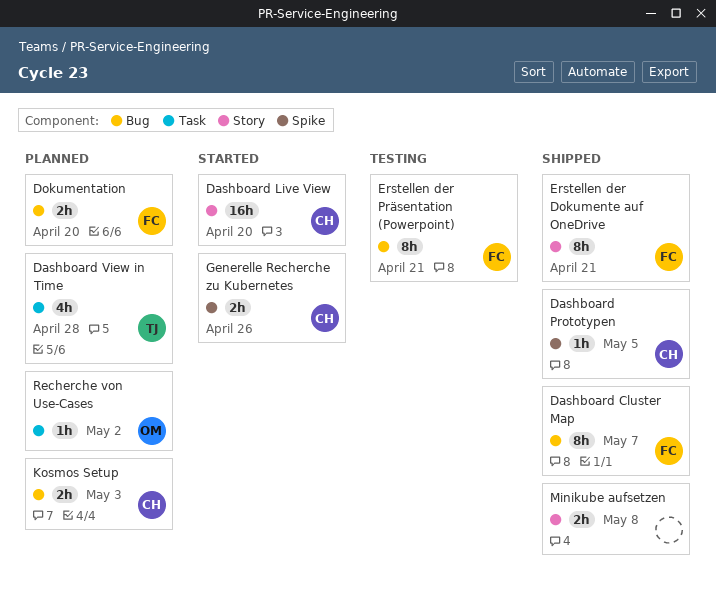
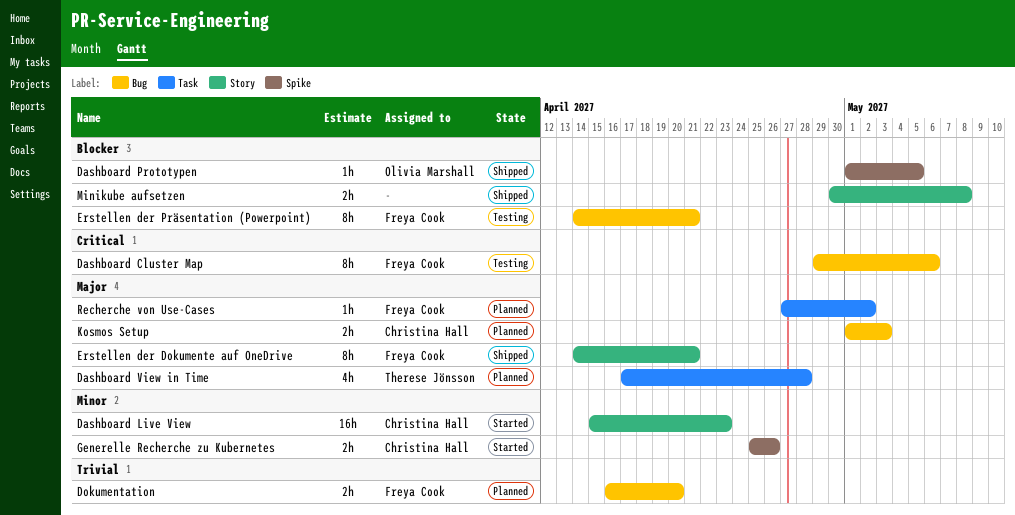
Dashboard Cluster Map, status: Shipped -> Testing
Dashboard Cluster Map, due: May 7 -> May 6
Dashboard Live View, due: Apr 20 -> Apr 23
Dashboard Prototypen, owner: Christina Hall -> Olivia Marshall
Recherche von Use-Cases, owner: Olivia Marshall -> Freya Cook

